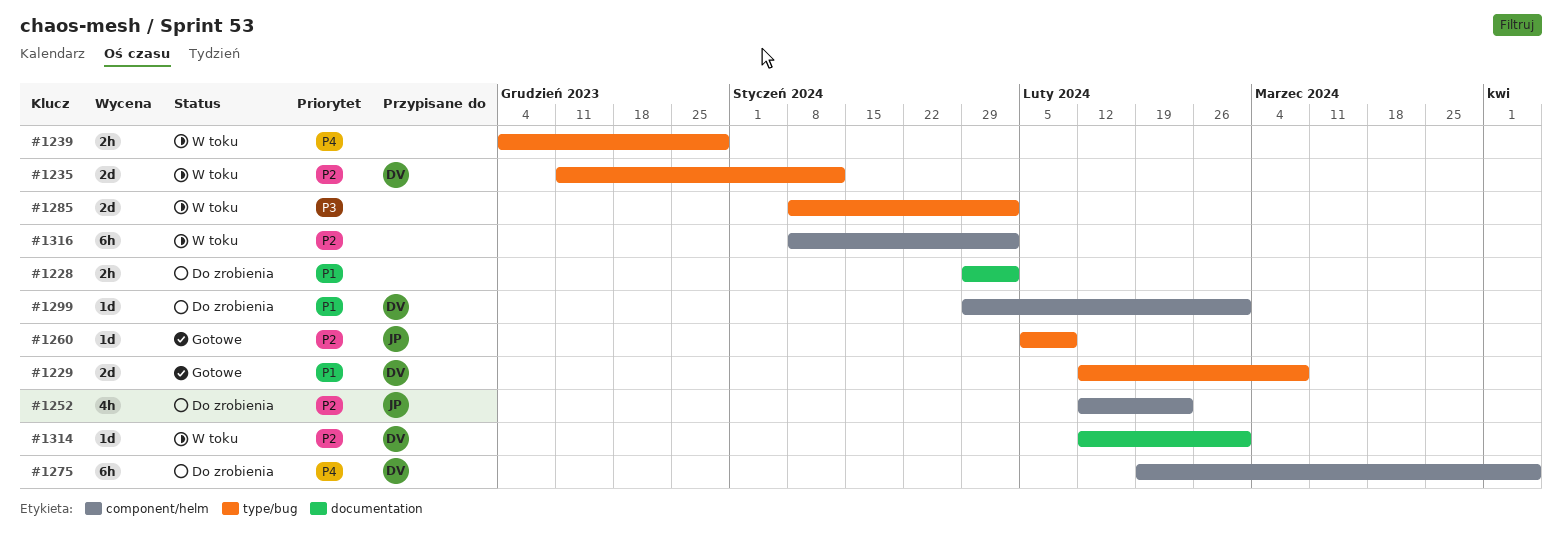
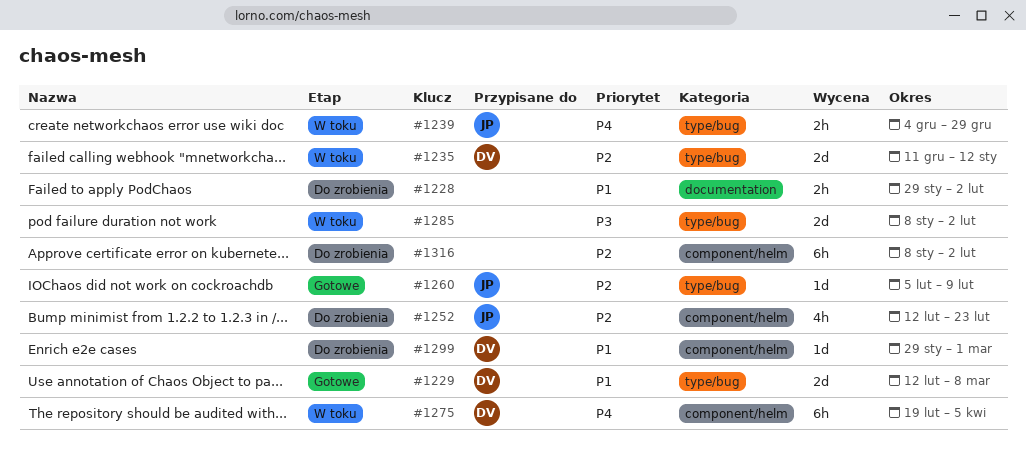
#1239, owner: none -> JP
#1275, status: Do zrobienia -> W toku
#1314: present -> none
#1316, status: W toku -> Do zrobienia

